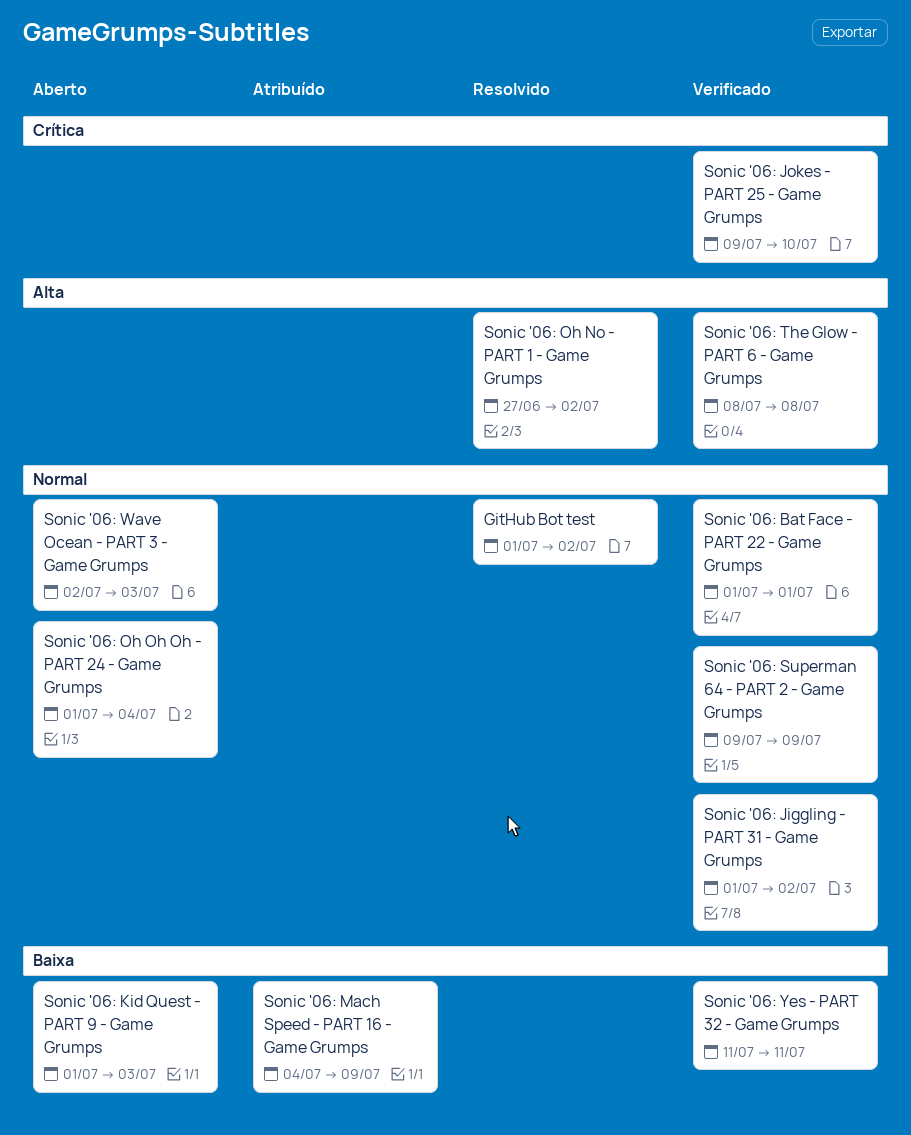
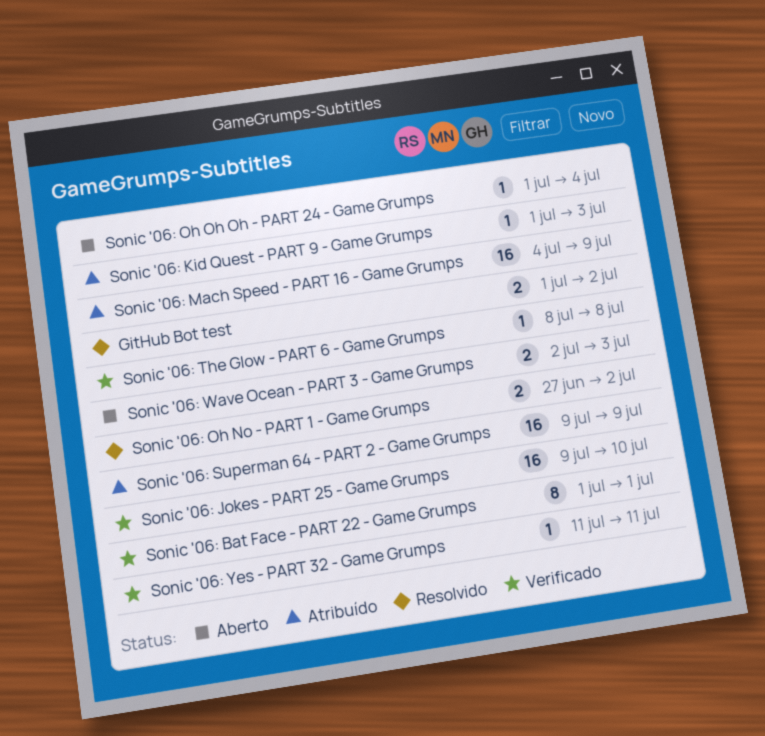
Sonic '06: Jiggling - PART 31 - Game Grumps: present -> none
Sonic '06: Kid Quest - PART 9 - Game Grumps, status: Aberto -> Atribuído
Sonic '06: Superman 64 - PART 2 - Game Grumps, status: Verificado -> Atribuído

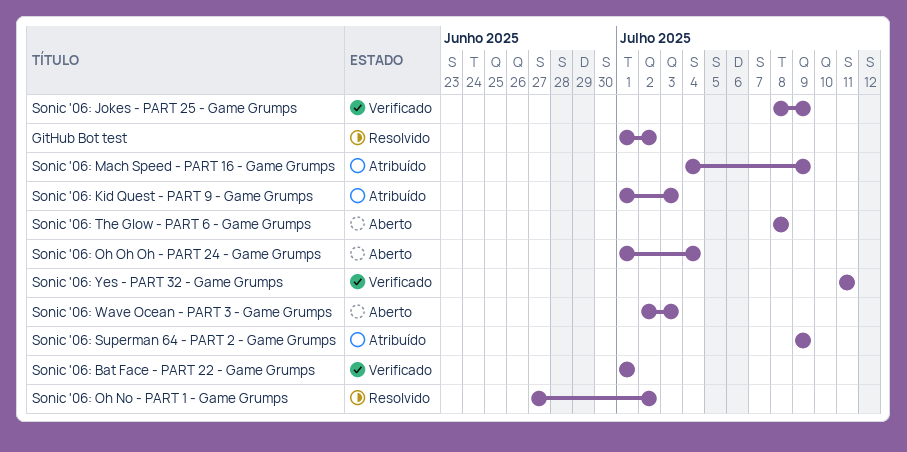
Sonic '06: Jokes - PART 25 - Game Grumps, start: Jul 9 -> Jul 8
Sonic '06: Jokes - PART 25 - Game Grumps, due: Jul 10 -> Jul 9
Sonic '06: The Glow - PART 6 - Game Grumps, status: Verificado -> Aberto

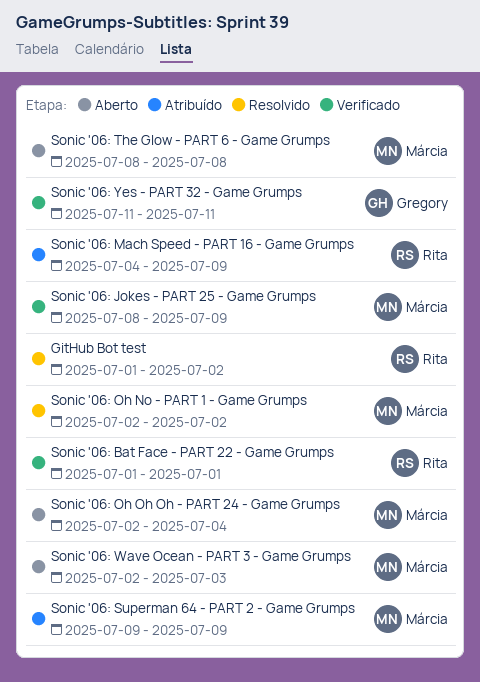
Sonic '06: Kid Quest - PART 9 - Game Grumps: present -> none
Sonic '06: Oh No - PART 1 - Game Grumps, start: Jun 27 -> Jul 2
Sonic '06: Oh Oh Oh - PART 24 - Game Grumps, start: Jul 1 -> Jul 2

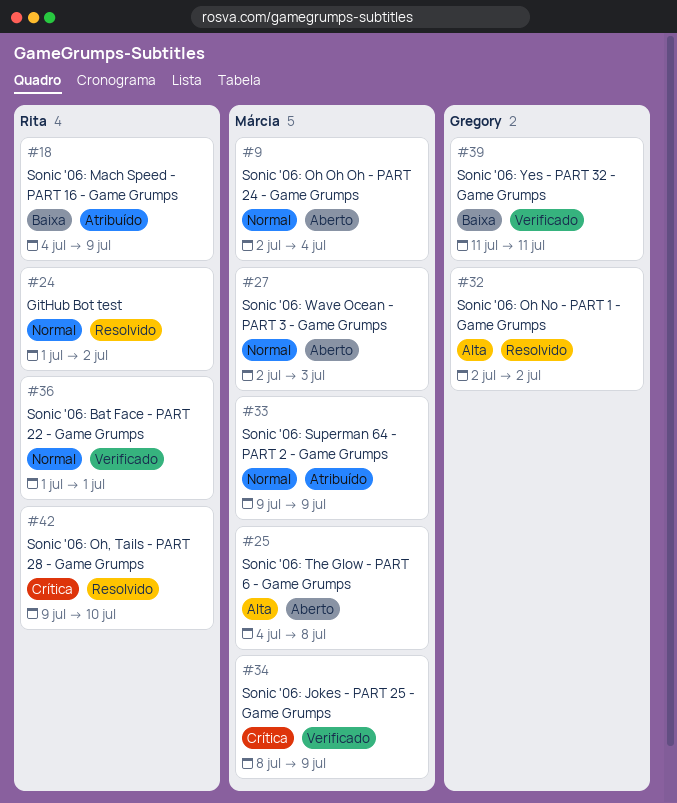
Sonic '06: Oh No - PART 1 - Game Grumps, owner: Márcia -> Gregory
Sonic '06: Oh, Tails - PART 28 - Game Grumps: none -> present
Sonic '06: The Glow - PART 6 - Game Grumps, start: Jul 8 -> Jul 4

